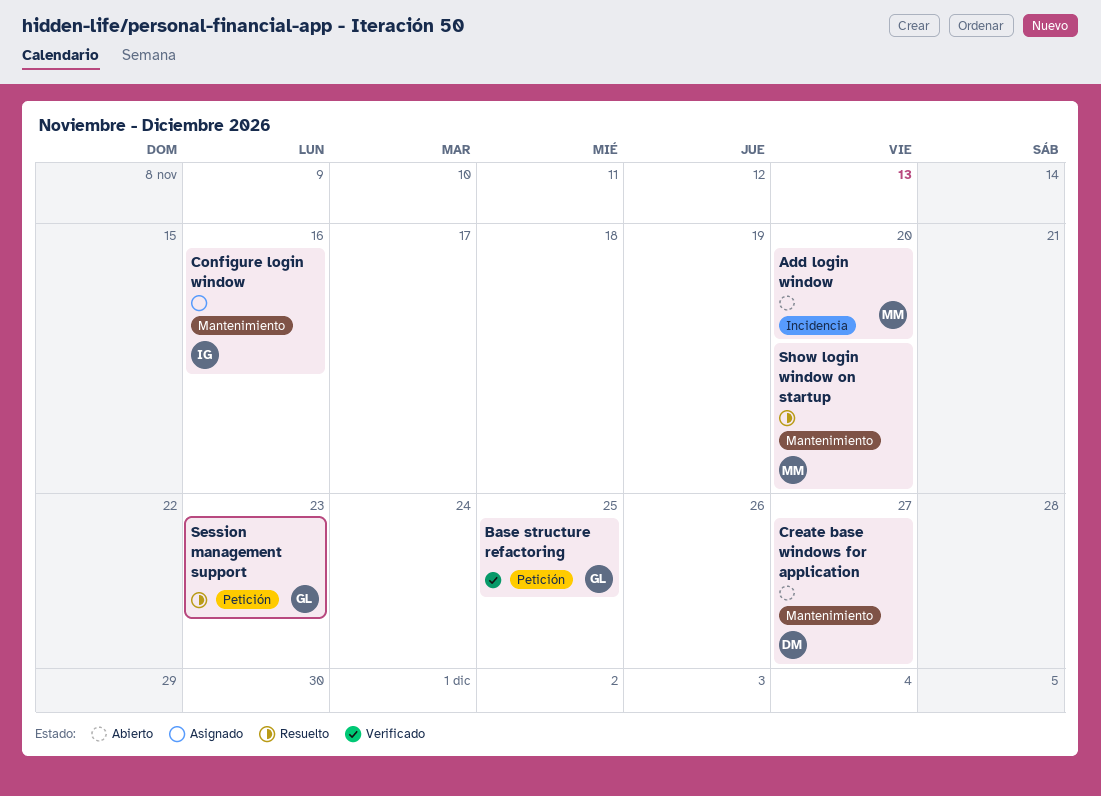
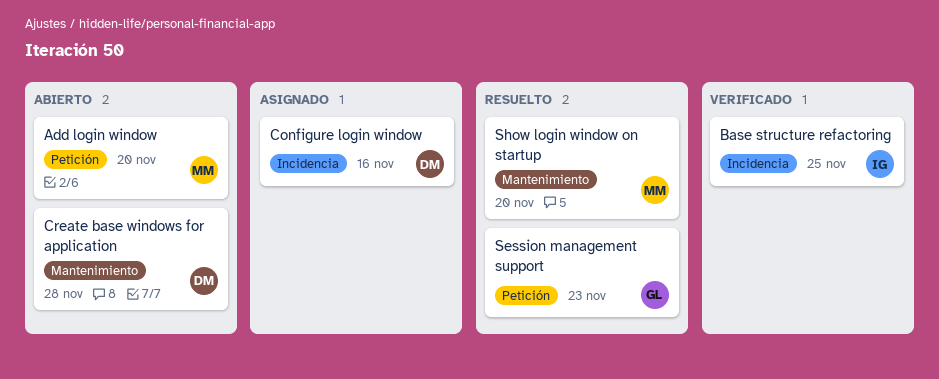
Add login window, label: Incidencia -> Petición
Base structure refactoring, owner: GL -> IG
Base structure refactoring, label: Petición -> Incidencia
Configure login window, owner: IG -> DM
Configure login window, label: Mantenimiento -> Incidencia
Create base windows for application, due: Nov 27 -> Nov 28

